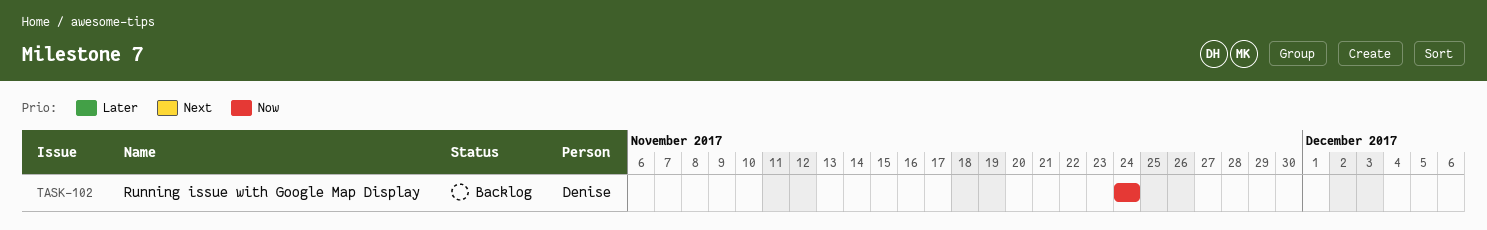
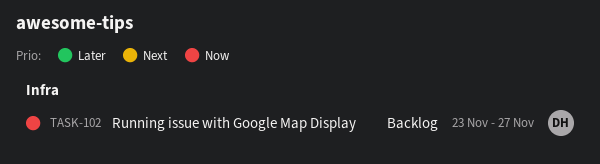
TASK-102, start: Nov 24 -> Nov 23
TASK-102, due: Nov 24 -> Nov 27

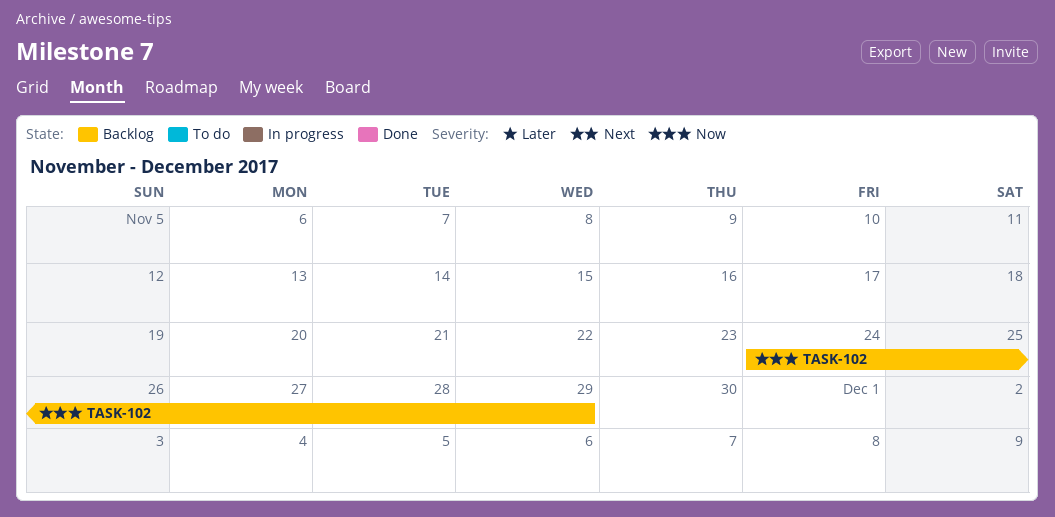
TASK-102, start: Nov 23 -> Nov 24
TASK-102, due: Nov 27 -> Nov 29

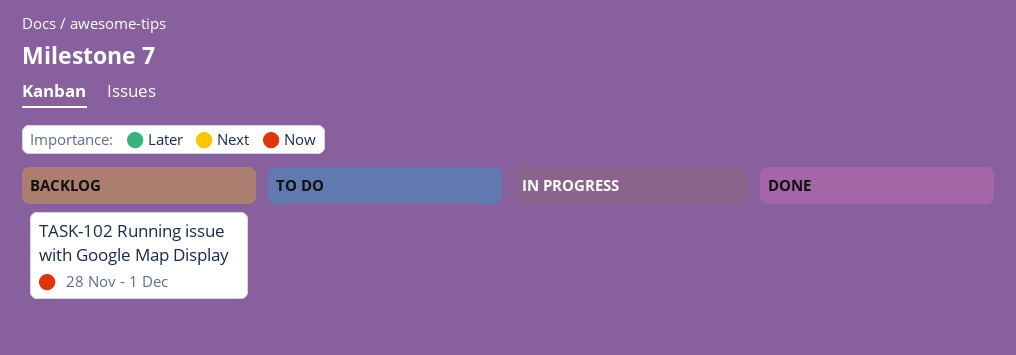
TASK-102, start: Nov 24 -> Nov 28
TASK-102, due: Nov 29 -> Dec 1

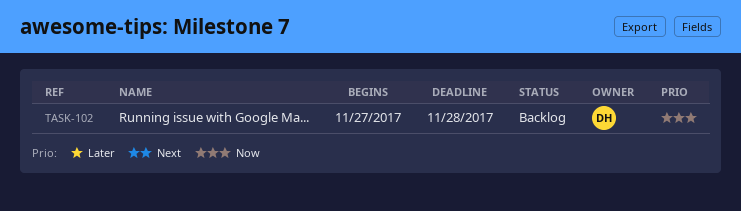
TASK-102, start: Nov 28 -> Nov 27
TASK-102, due: Dec 1 -> Nov 28

